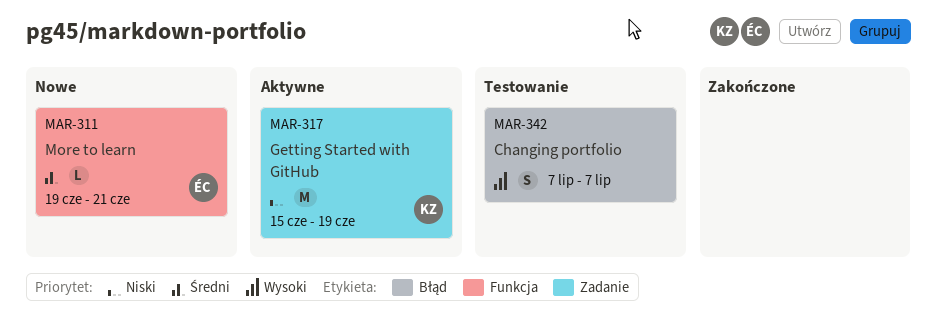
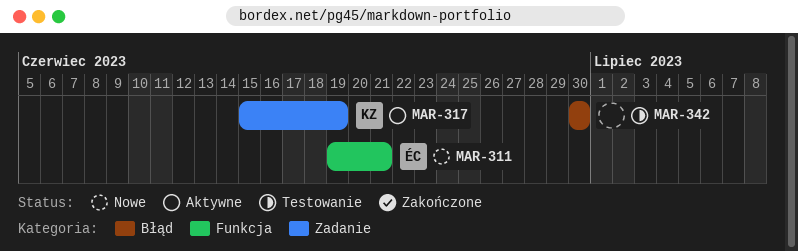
MAR-342, start: Jul 7 -> Jun 30
MAR-342, due: Jul 7 -> Jun 30

